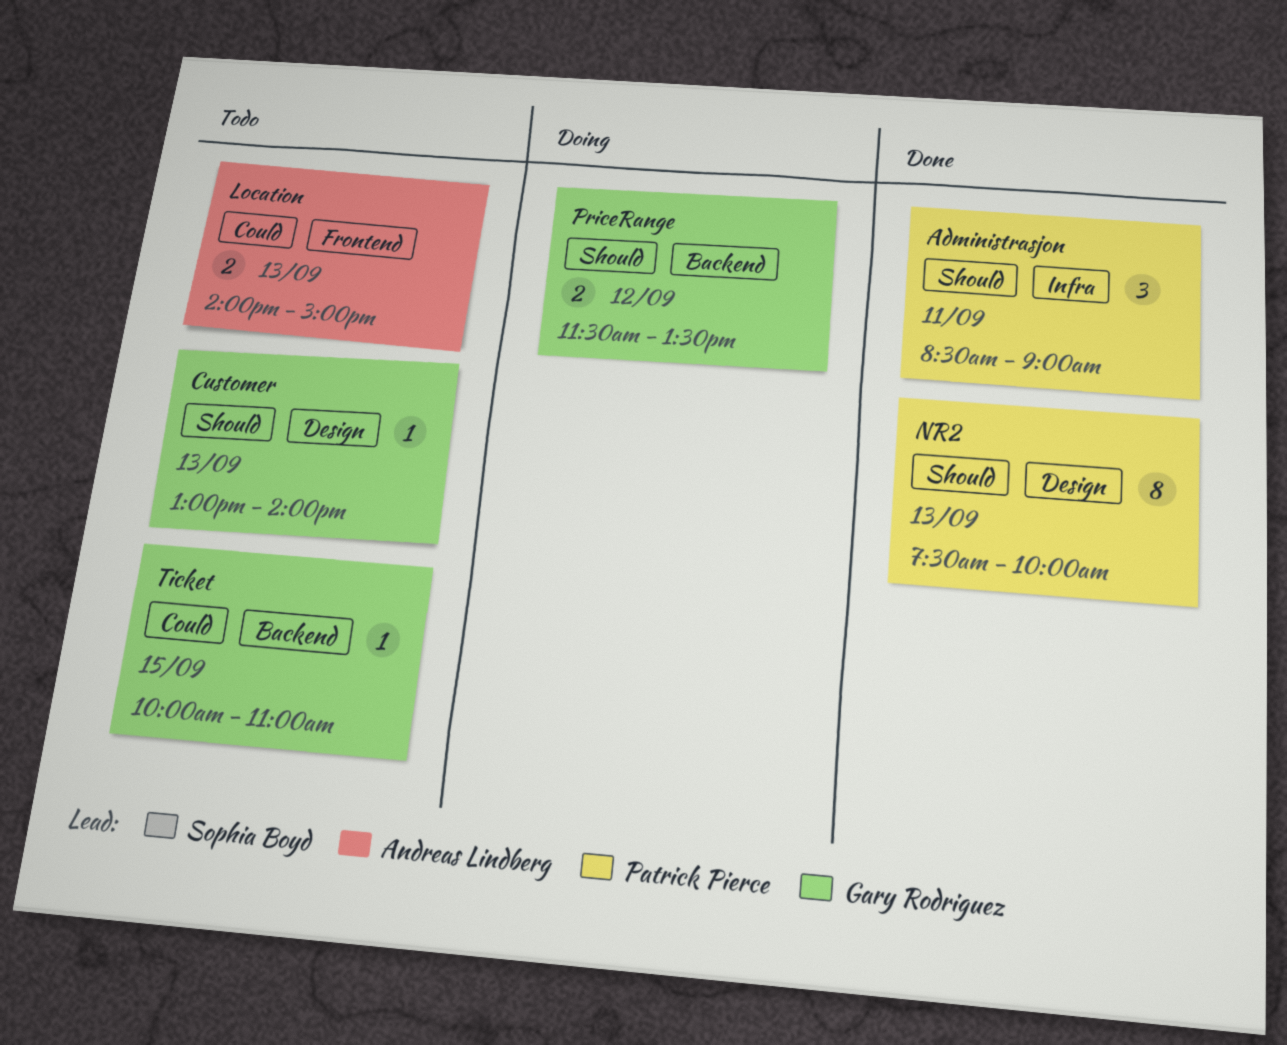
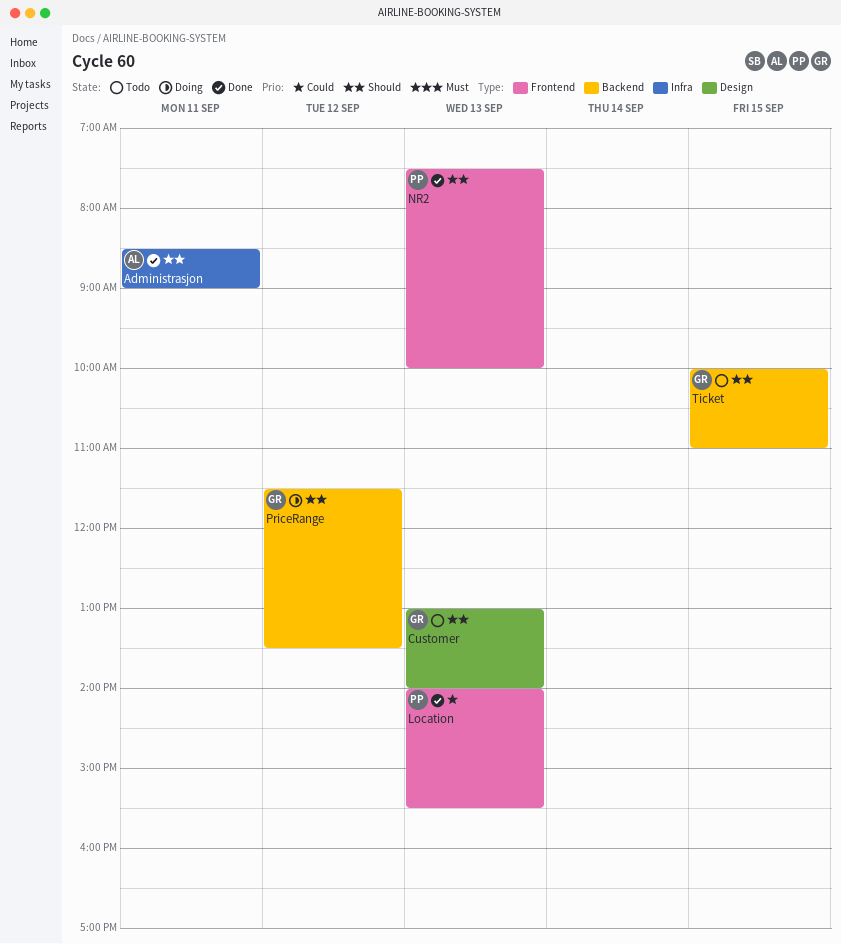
Administrasjon, owner: Patrick Pierce -> Andreas Lindberg
Location, status: Todo -> Done
Location, owner: Andreas Lindberg -> Patrick Pierce
Location, ends: 15:00 -> 15:30
NR2, label: Design -> Frontend
Ticket, priority: Could -> Should

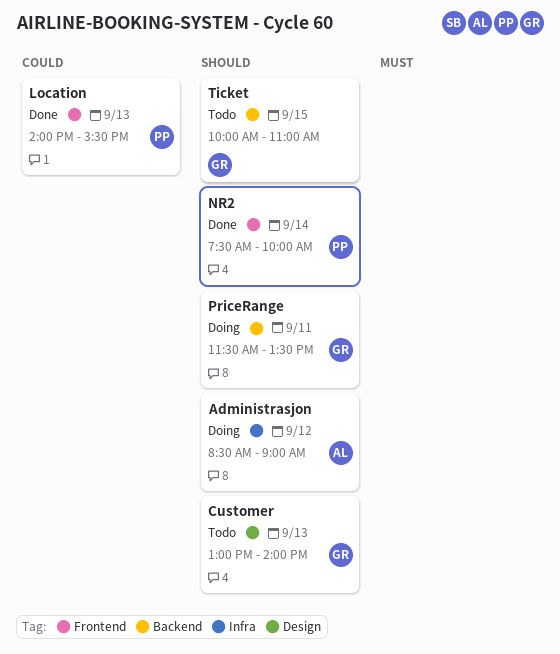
Administrasjon, status: Done -> Doing
Administrasjon, day: Sep 11 -> Sep 12
NR2, day: Sep 13 -> Sep 14
PriceRange, day: Sep 12 -> Sep 11

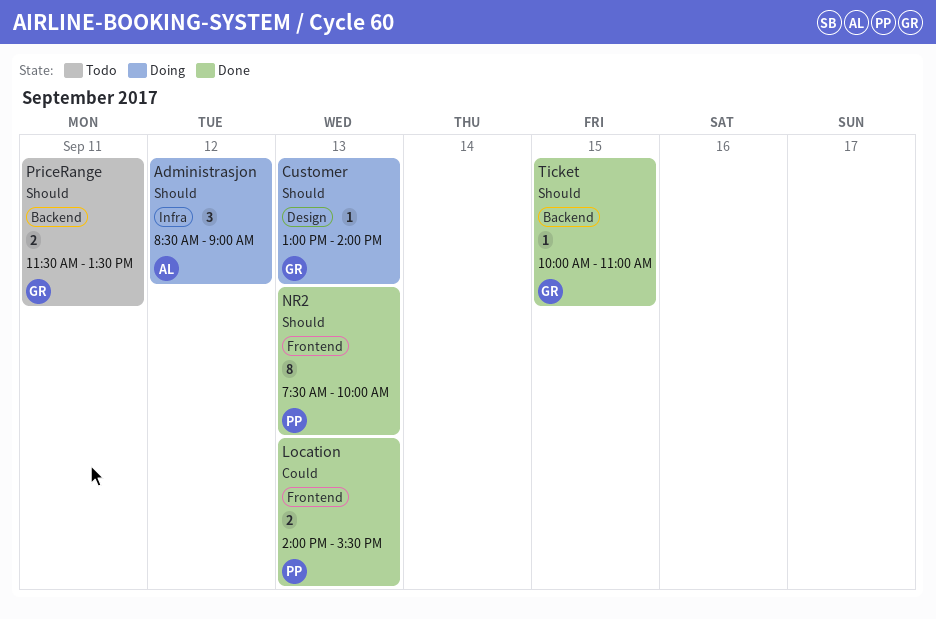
Customer, status: Todo -> Doing
NR2, day: Sep 14 -> Sep 13
PriceRange, status: Doing -> Todo
Ticket, status: Todo -> Done

